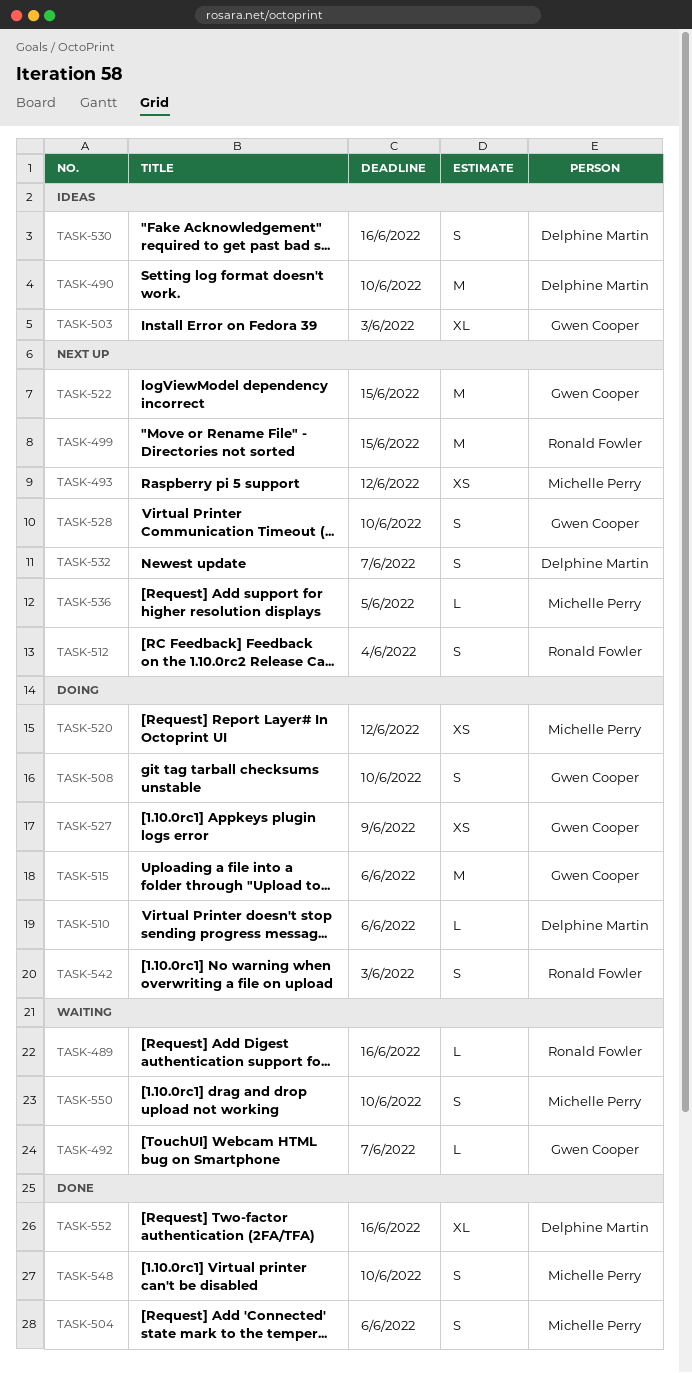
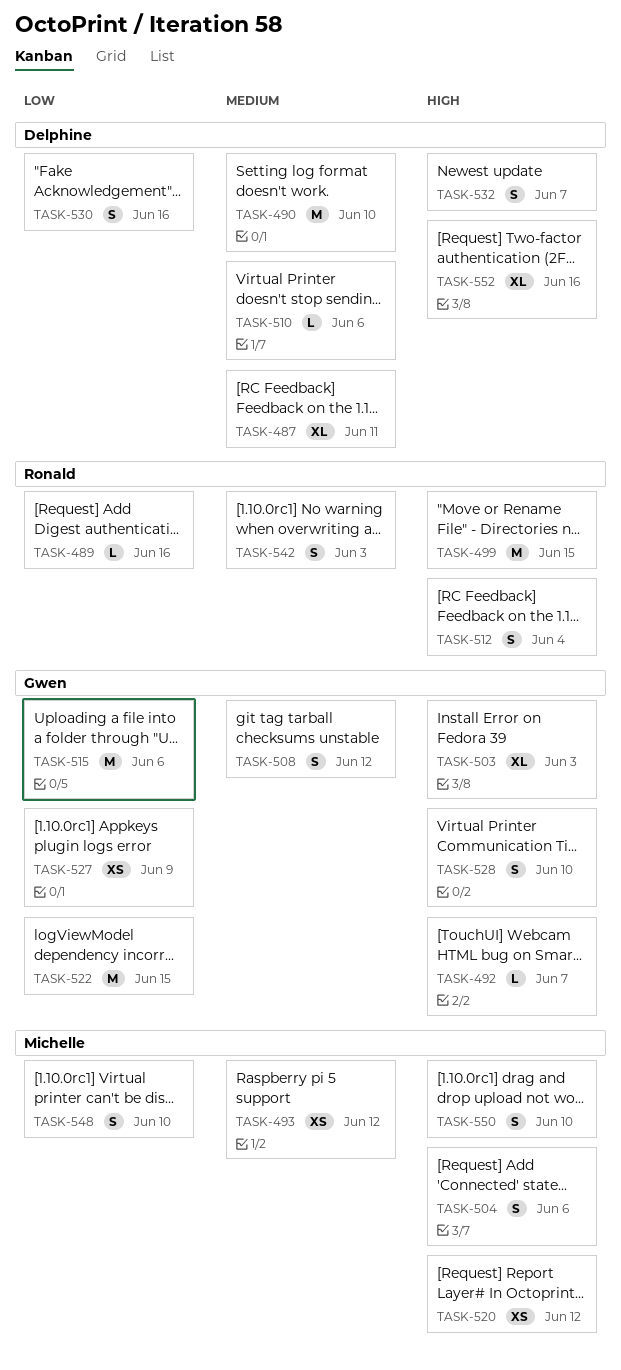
TASK-487: none -> present
TASK-508, due: Jun 10 -> Jun 12
TASK-536: present -> none

